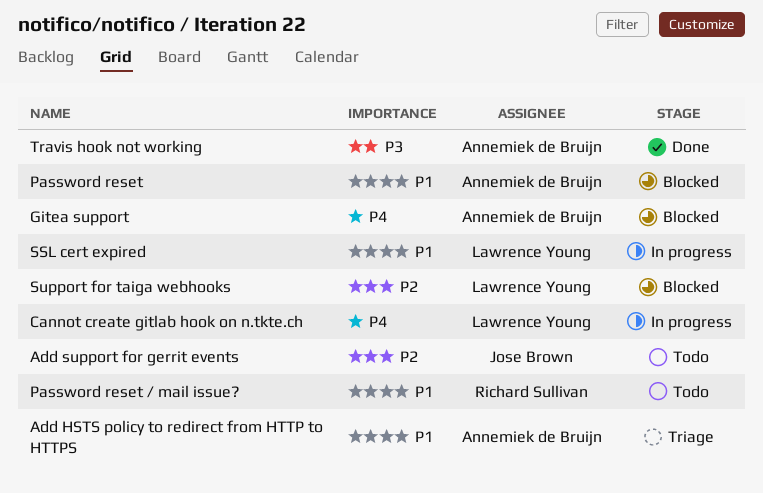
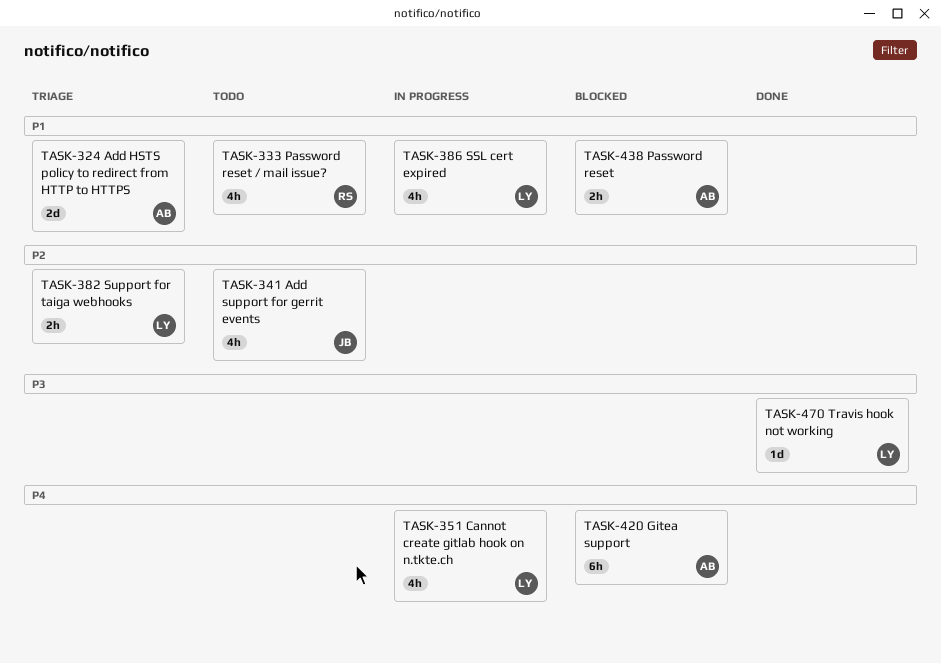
Support for taiga webhooks, status: Blocked -> Triage
Travis hook not working, owner: Annemiek de Bruijn -> Lawrence Young

